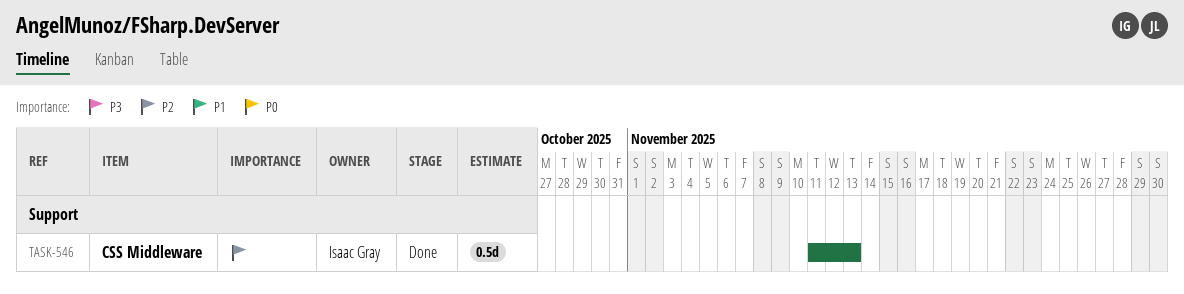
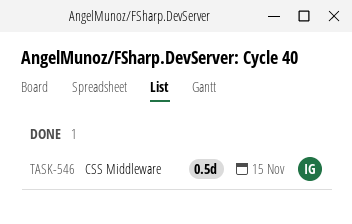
TASK-546, due: Nov 13 -> Nov 15

